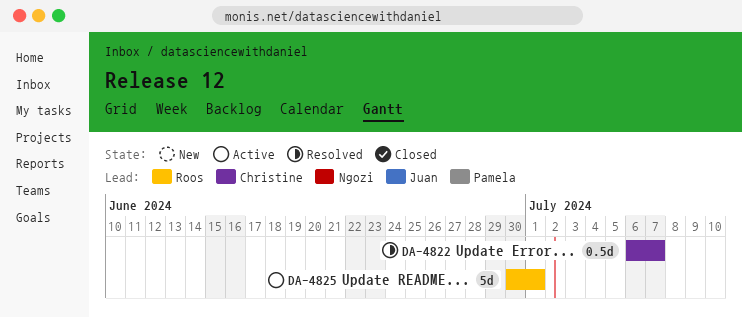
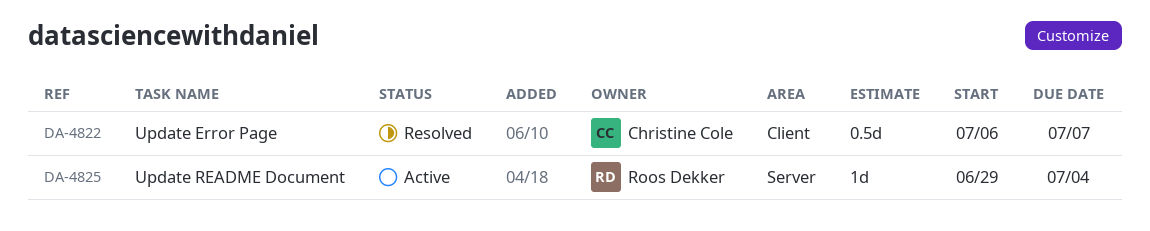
DA-4825, estimate: 5d -> 1d
DA-4825, start: Jun 30 -> Jun 29
DA-4825, due: Jul 1 -> Jul 4

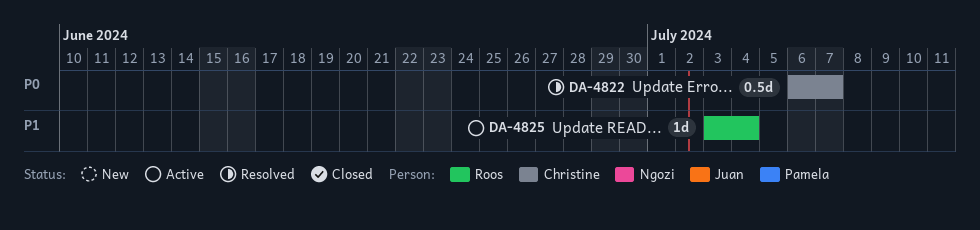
DA-4825, start: Jun 29 -> Jul 3

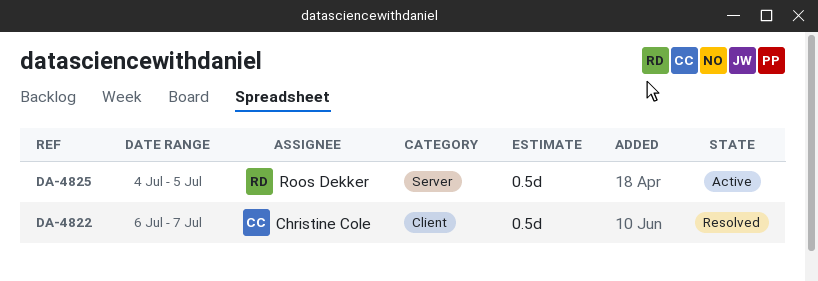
DA-4825, estimate: 1d -> 0.5d
DA-4825, start: Jul 3 -> Jul 4
DA-4825, due: Jul 4 -> Jul 5

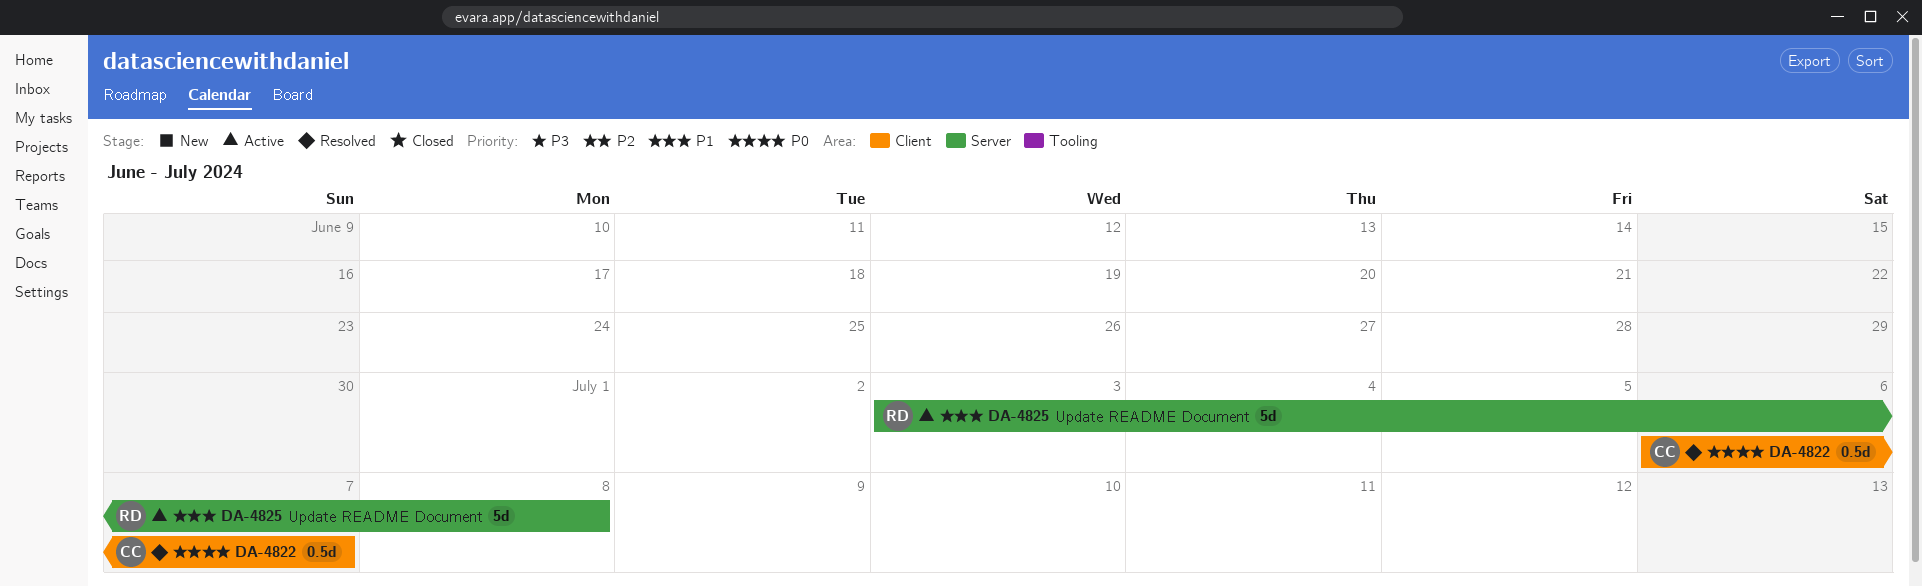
DA-4825, estimate: 0.5d -> 5d
DA-4825, start: Jul 4 -> Jul 3
DA-4825, due: Jul 5 -> Jul 8

